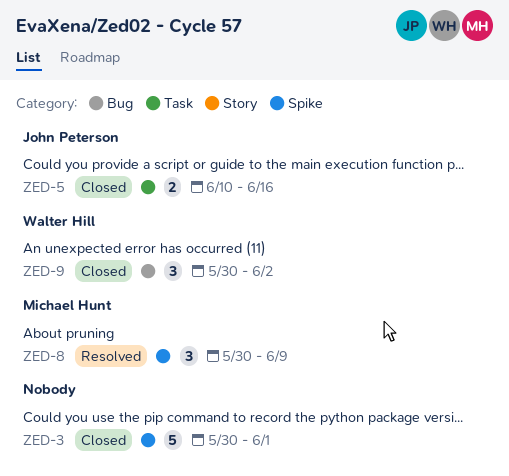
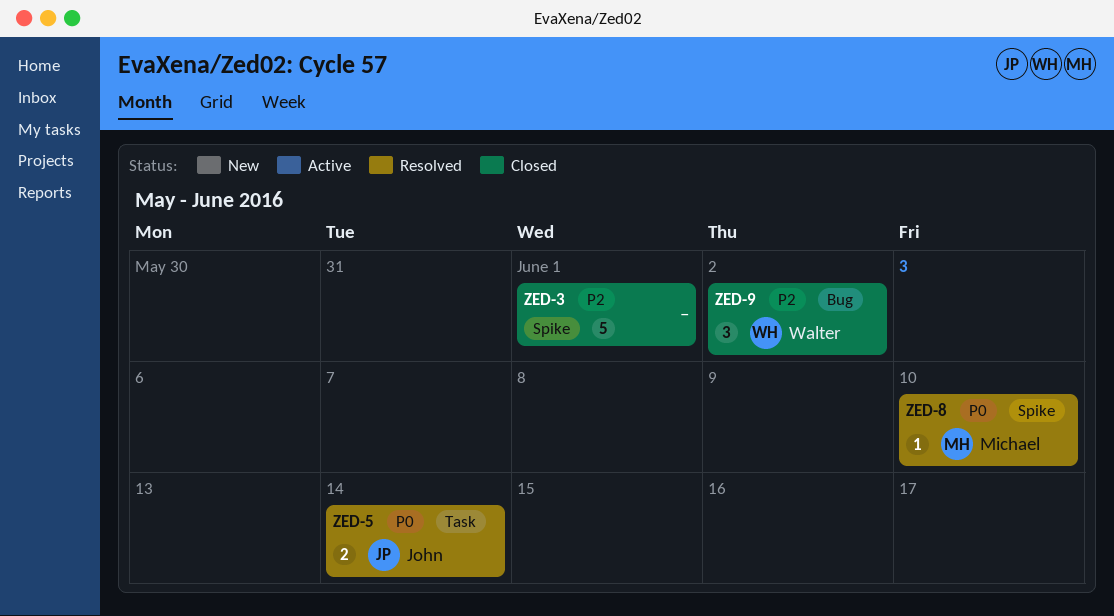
ZED-5, status: Closed -> Resolved
ZED-5, due: Jun 16 -> Jun 14
ZED-8, estimate: 3 -> 1
ZED-8, due: Jun 9 -> Jun 10

